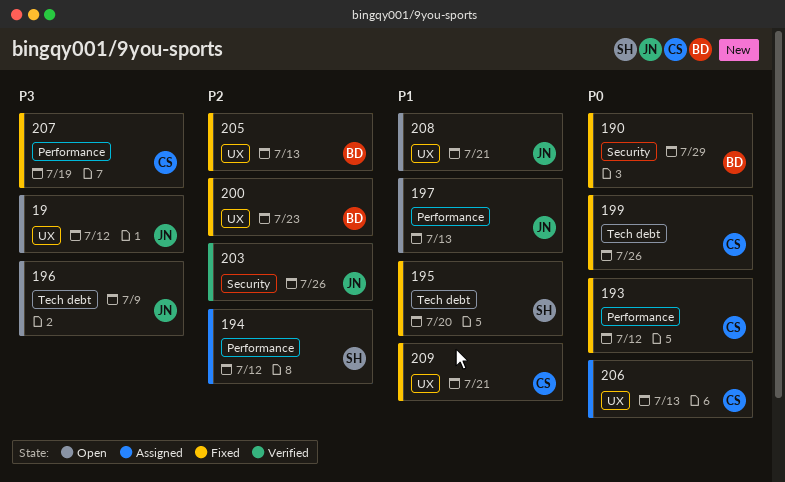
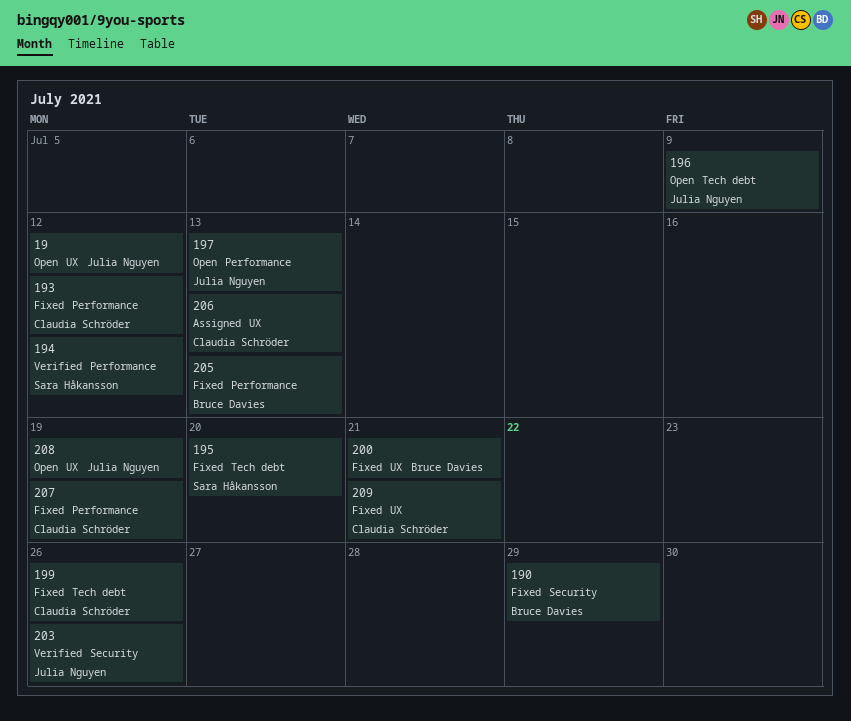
194, status: Assigned -> Verified
200, due: Jul 23 -> Jul 21
205, label: UX -> Performance
208, due: Jul 21 -> Jul 19

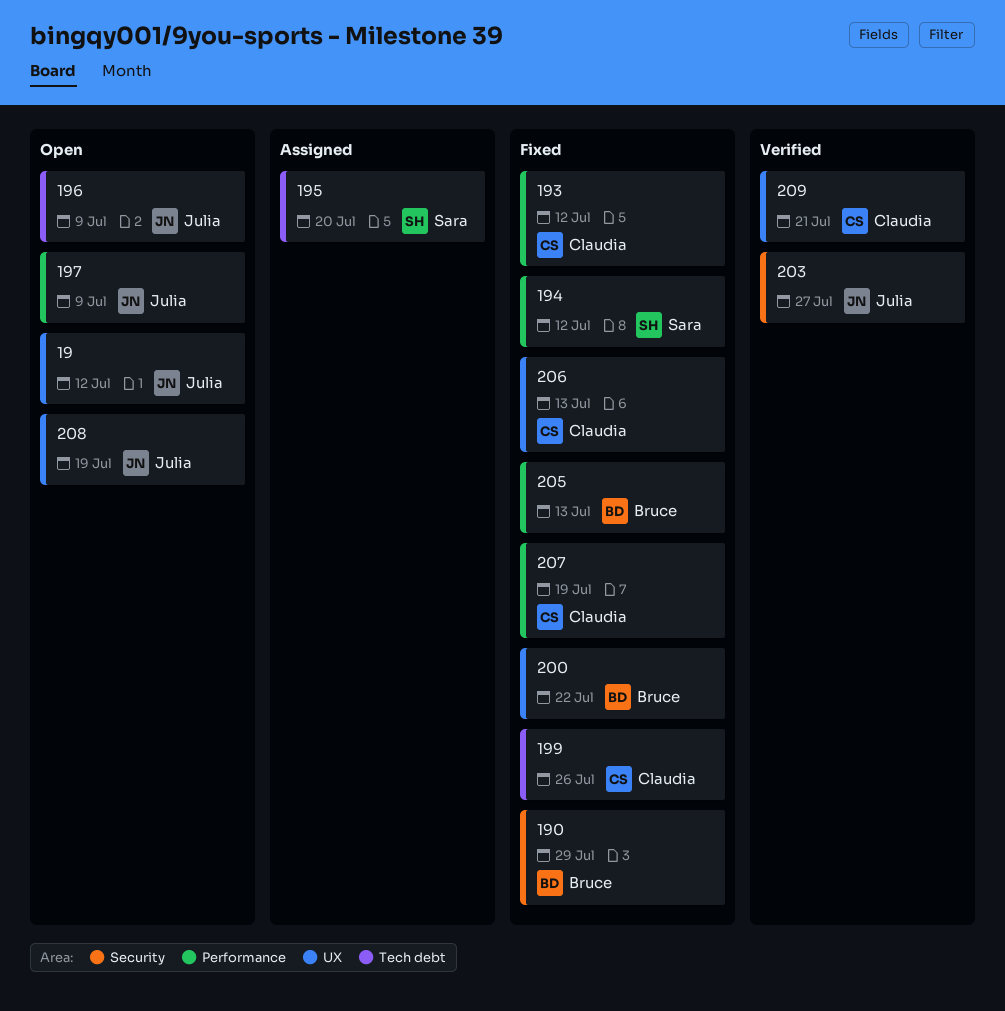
194, status: Verified -> Fixed
195, status: Fixed -> Assigned
197, due: Jul 13 -> Jul 9
200, due: Jul 21 -> Jul 22
203, due: Jul 26 -> Jul 27
206, status: Assigned -> Fixed
209, status: Fixed -> Verified

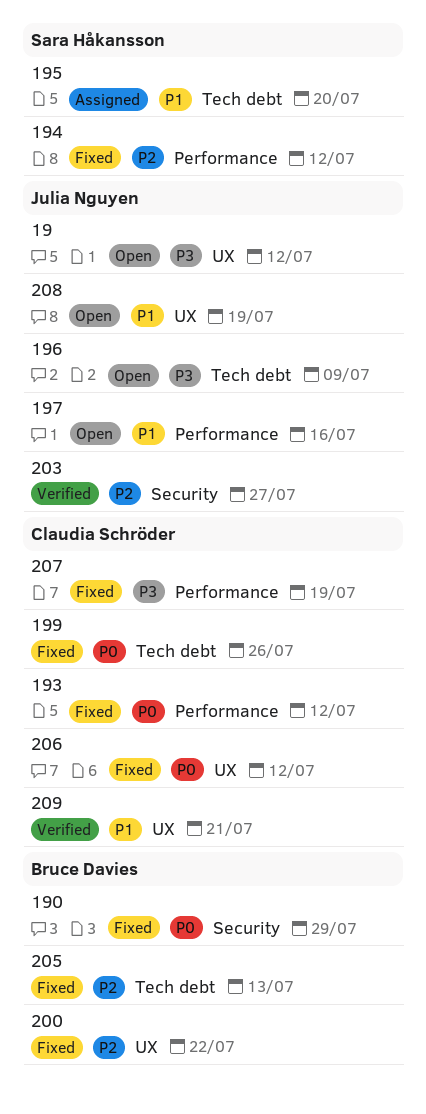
197, due: Jul 9 -> Jul 16
205, label: Performance -> Tech debt
206, due: Jul 13 -> Jul 12

